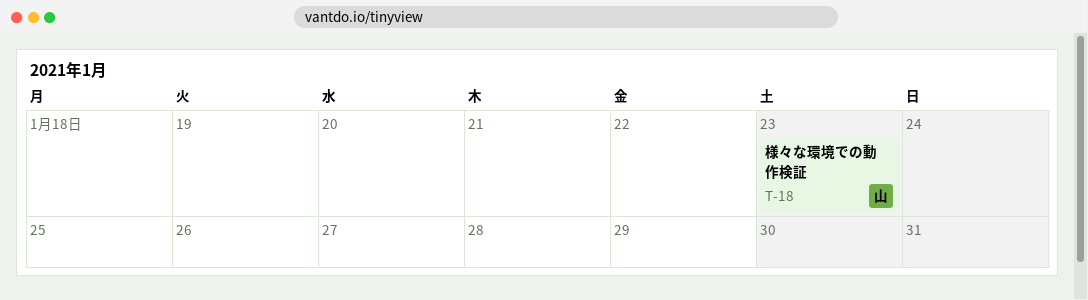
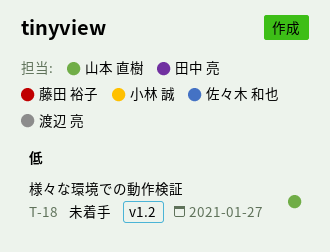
T-18, due: Jan 23 -> Jan 27

